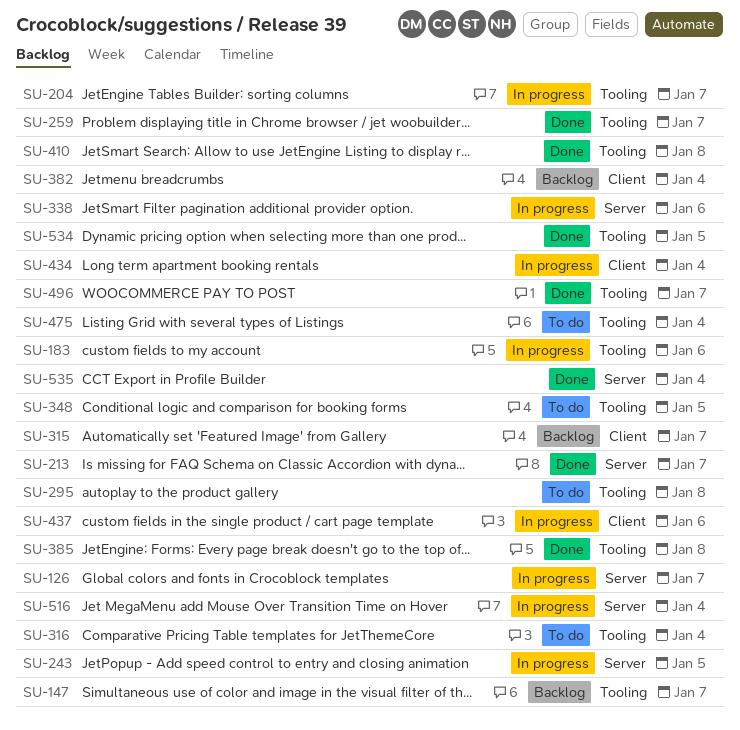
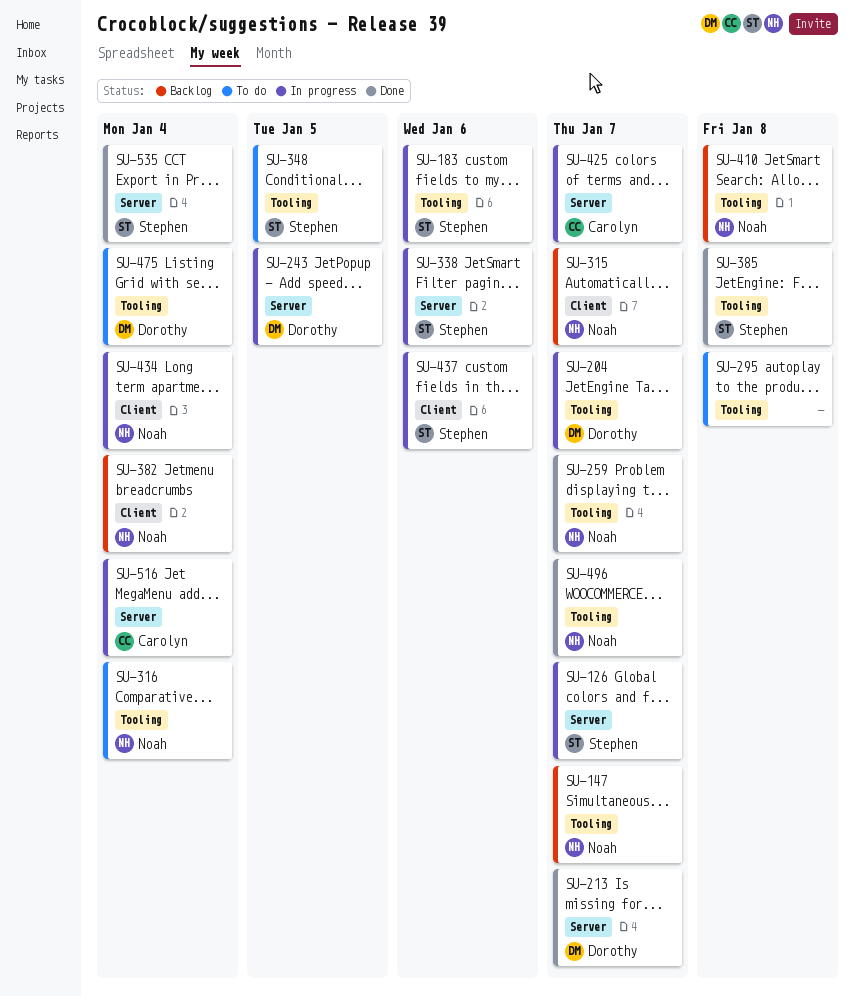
SU-410, status: Done -> Backlog
SU-425: none -> present
SU-534: present -> none

